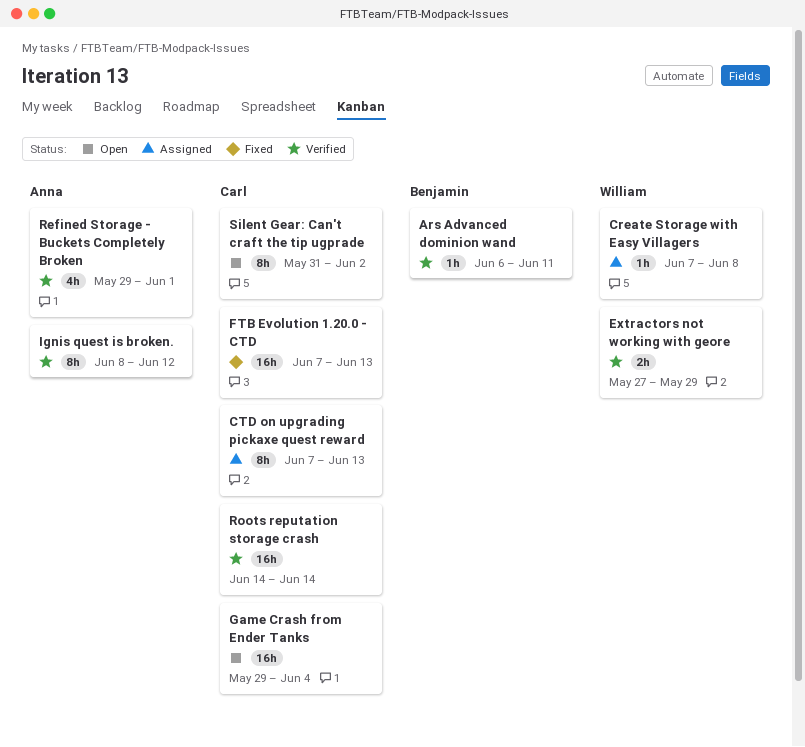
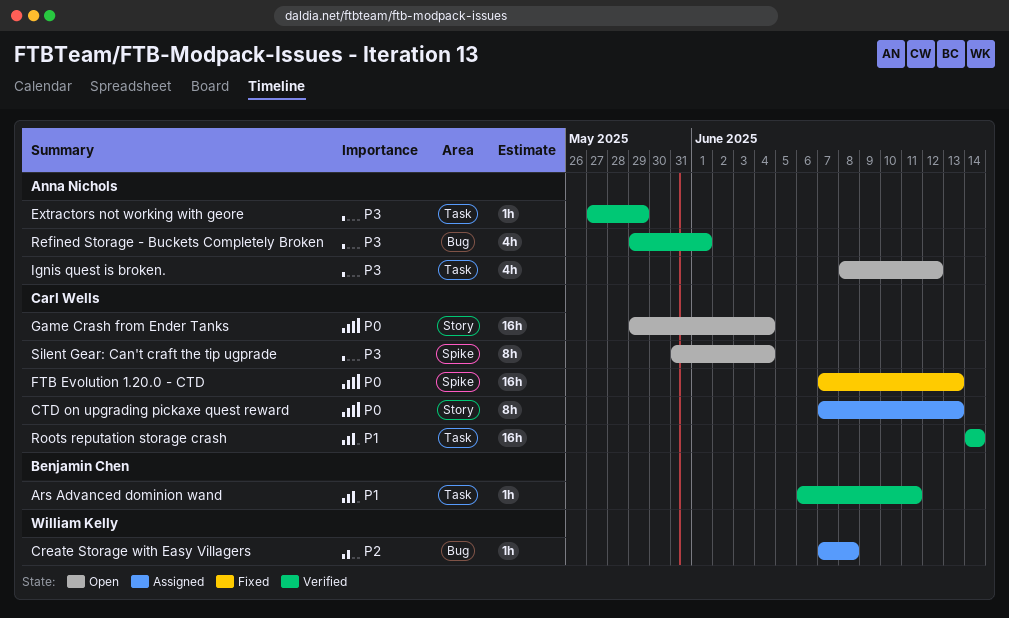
Extractors not working with geore, owner: William Kelly -> Anna Nichols
Extractors not working with geore, estimate: 2h -> 1h
Ignis quest is broken., status: Verified -> Open
Ignis quest is broken., estimate: 8h -> 4h
Silent Gear: Can't craft the tip ugprade, due: Jun 2 -> Jun 4

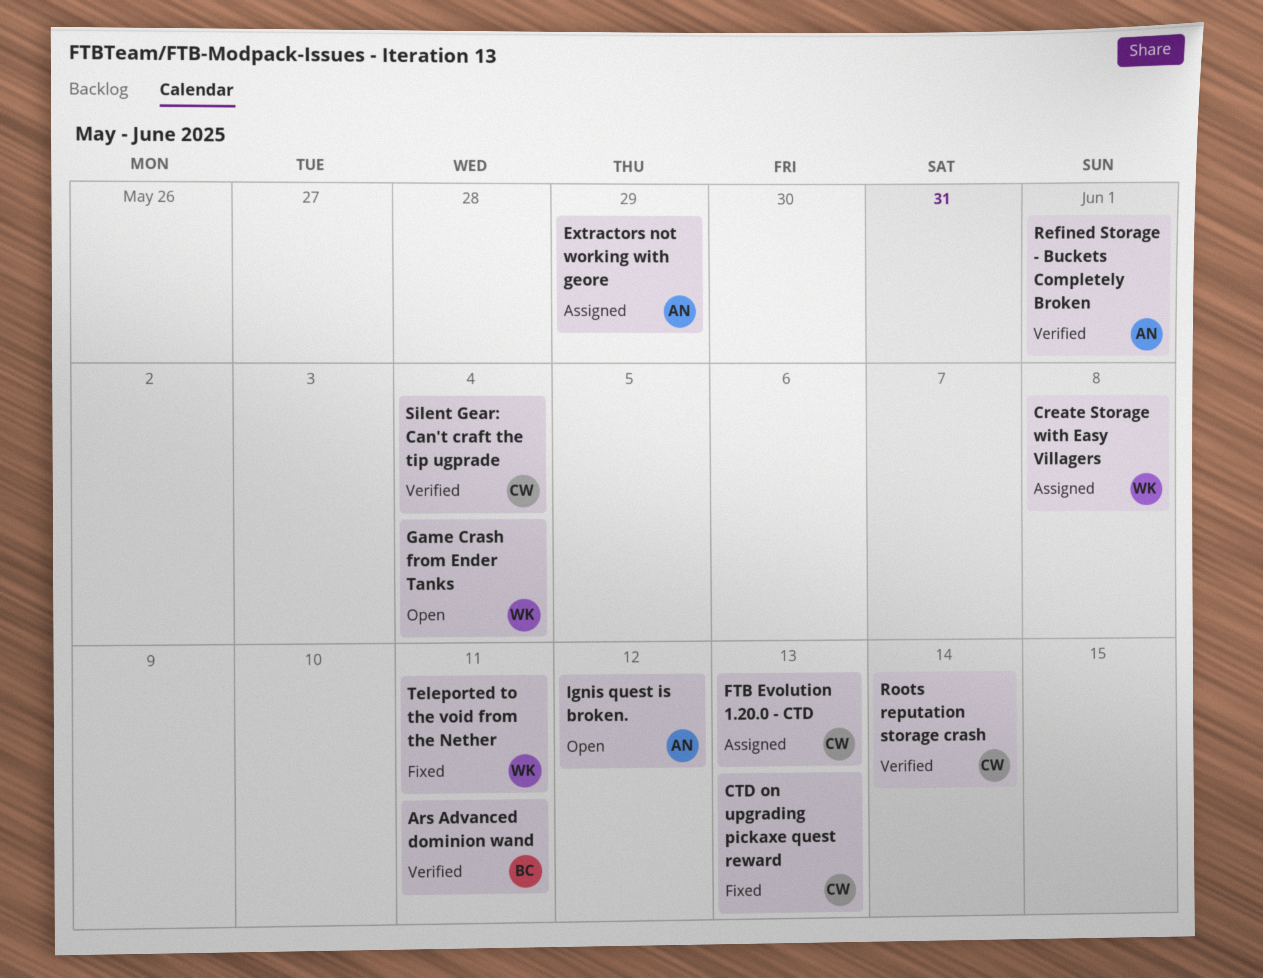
CTD on upgrading pickaxe quest reward, status: Assigned -> Fixed
Extractors not working with geore, status: Verified -> Assigned
FTB Evolution 1.20.0 - CTD, status: Fixed -> Assigned
Game Crash from Ender Tanks, owner: Carl Wells -> William Kelly
Silent Gear: Can't craft the tip ugprade, status: Open -> Verified
Teleported to the void from the Nether: none -> present

